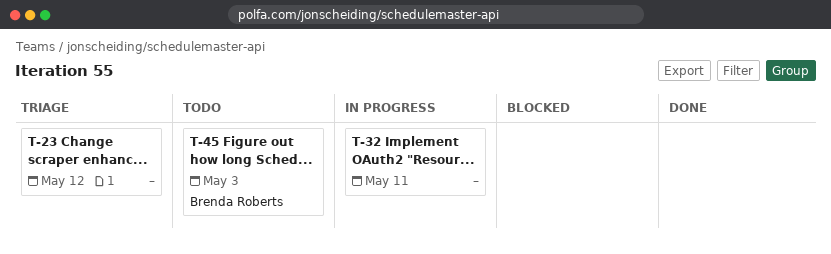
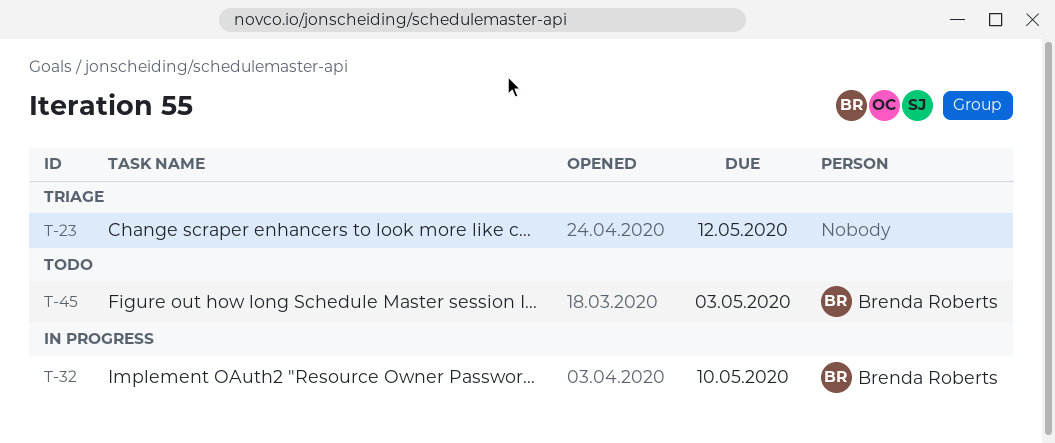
T-32, owner: none -> Brenda Roberts
T-32, due: May 11 -> May 10

